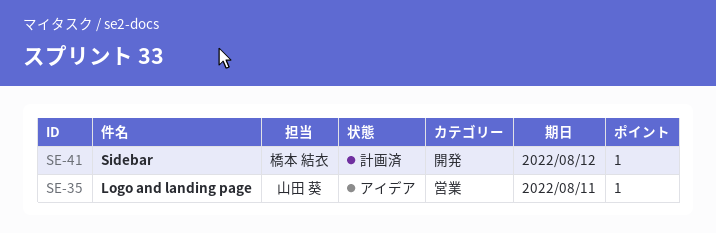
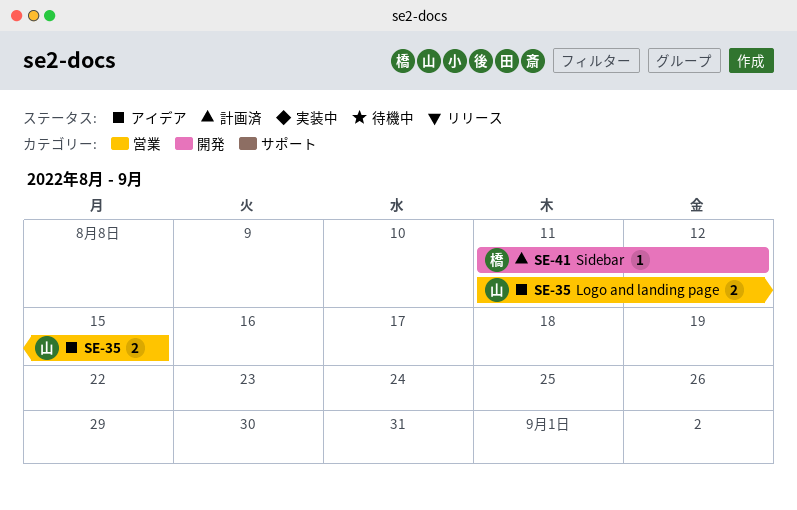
SE-35, estimate: 1 -> 2
SE-35, due: Aug 11 -> Aug 15

